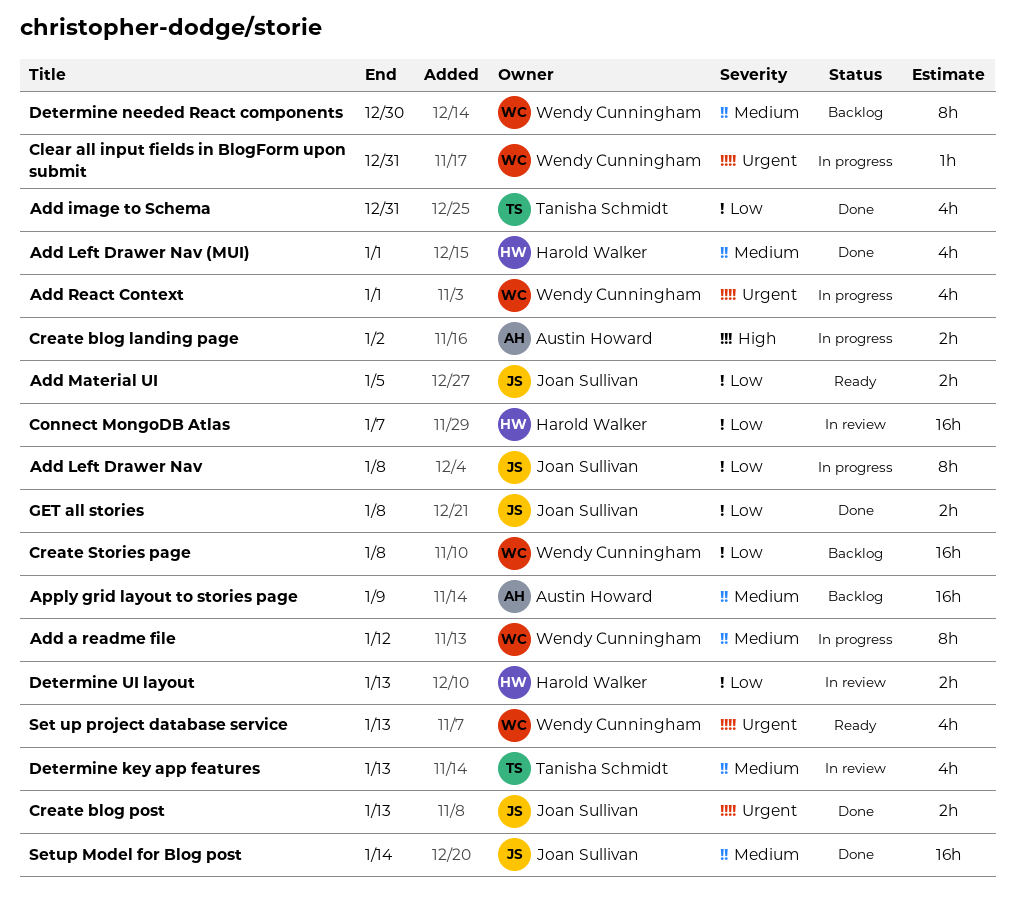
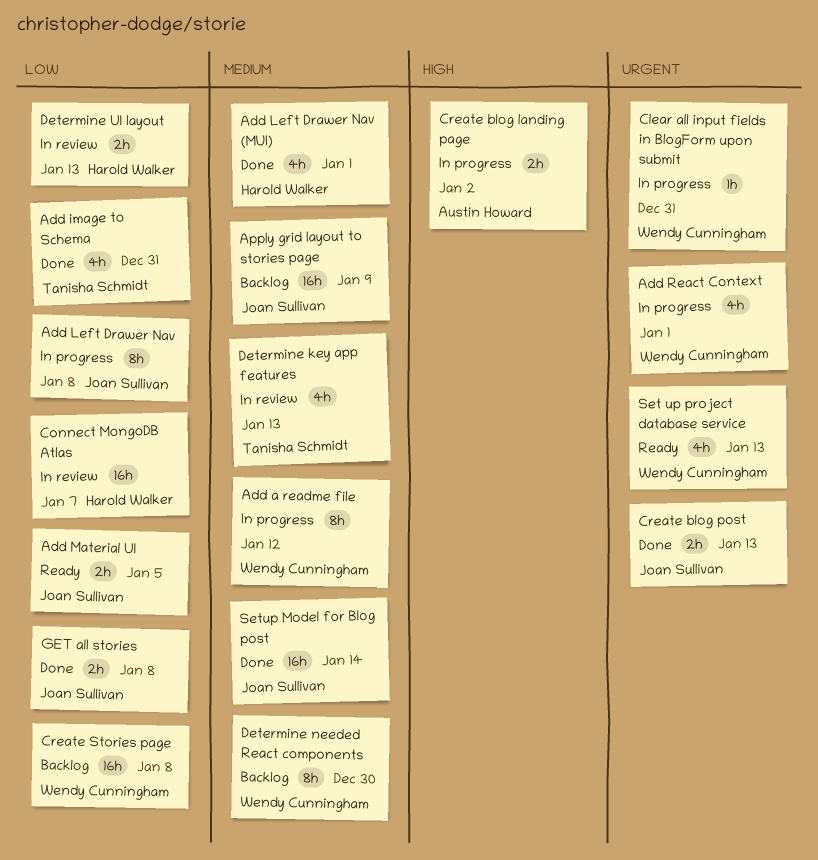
Apply grid layout to stories page, owner: Austin Howard -> Joan Sullivan

